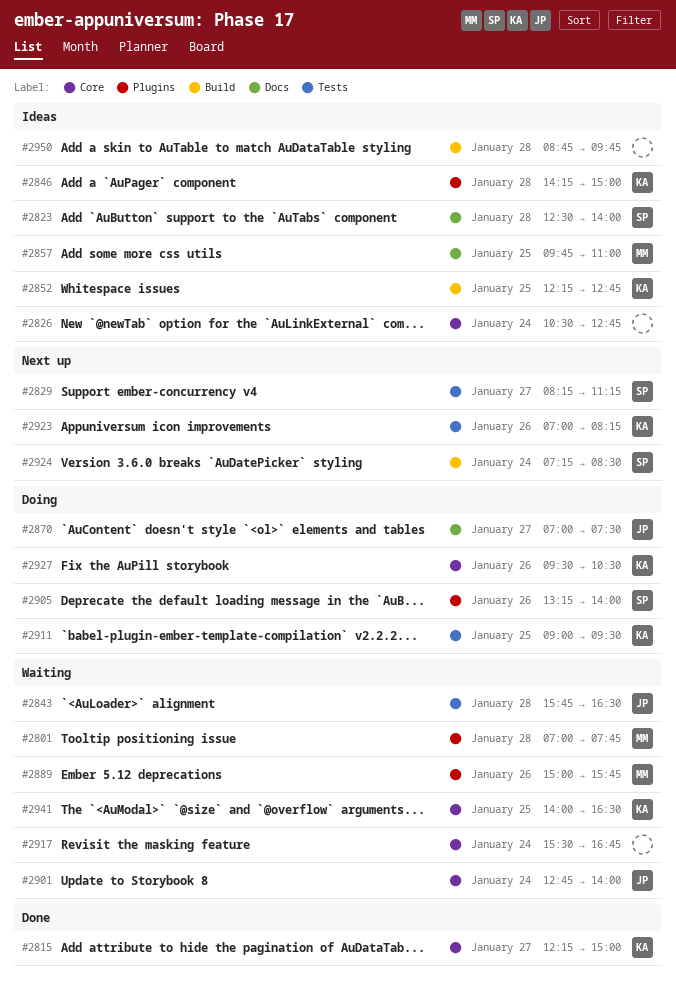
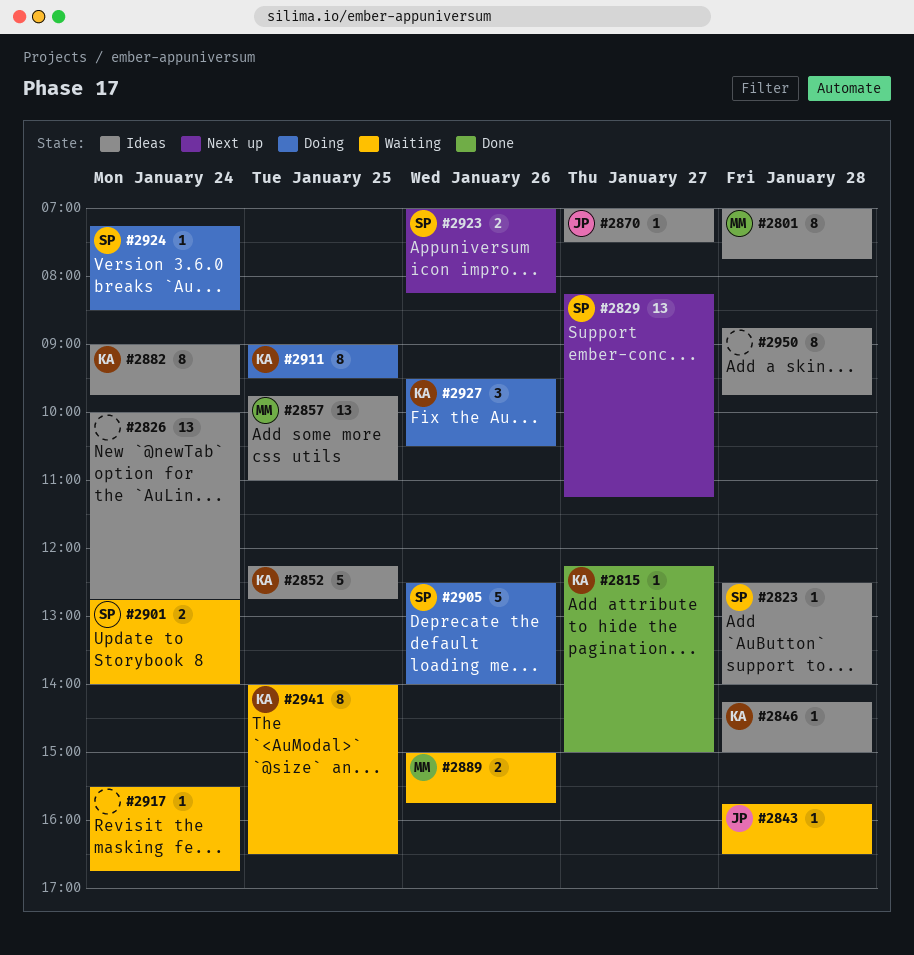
#2801, status: Waiting -> Ideas
#2826, begins: 10:30 -> 10:00
#2870, status: Doing -> Ideas
#2882: none -> present
#2901, owner: JP -> SP
#2905, begins: 13:15 -> 12:30
#2923, owner: KA -> SP
#2924, status: Next up -> Doing

